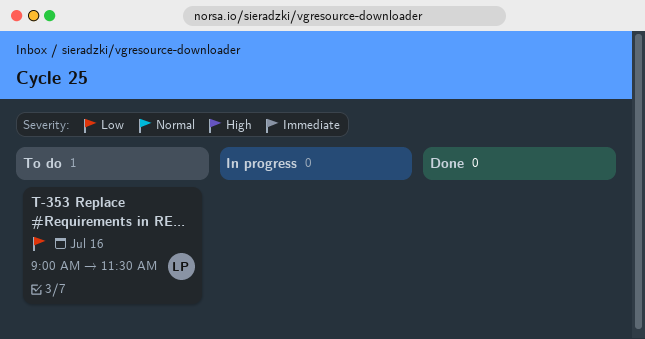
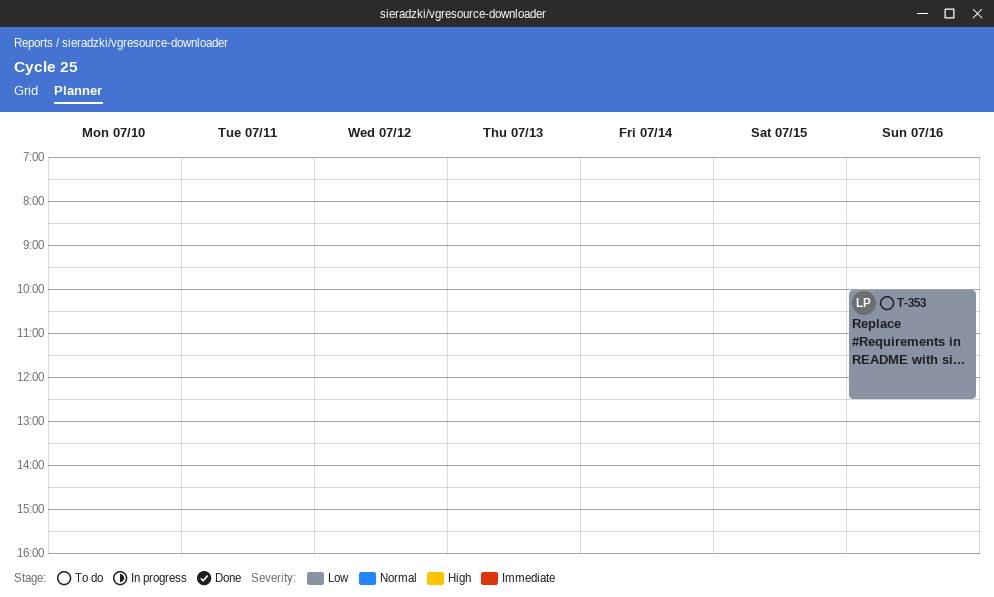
T-353, begins: 09:00 -> 10:00
T-353, ends: 11:30 -> 12:30

